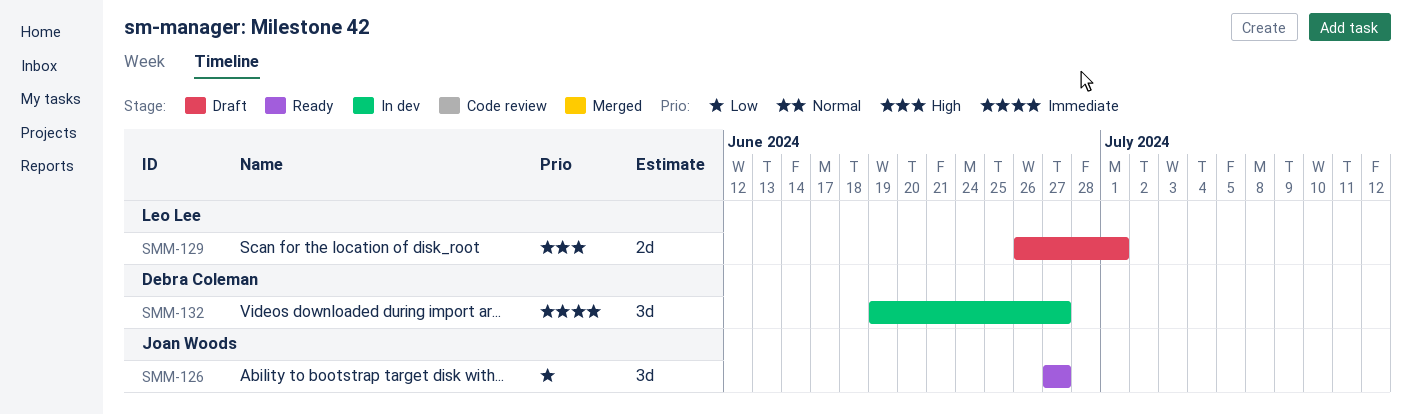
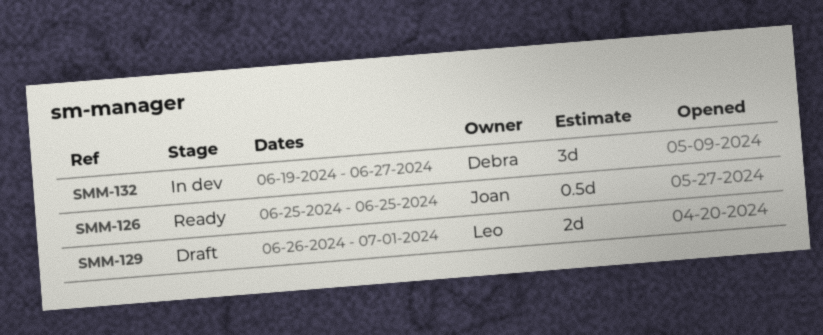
SMM-126, estimate: 3d -> 0.5d
SMM-126, start: Jun 27 -> Jun 25
SMM-126, due: Jun 27 -> Jun 25

